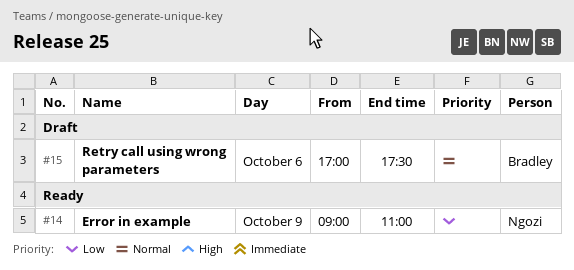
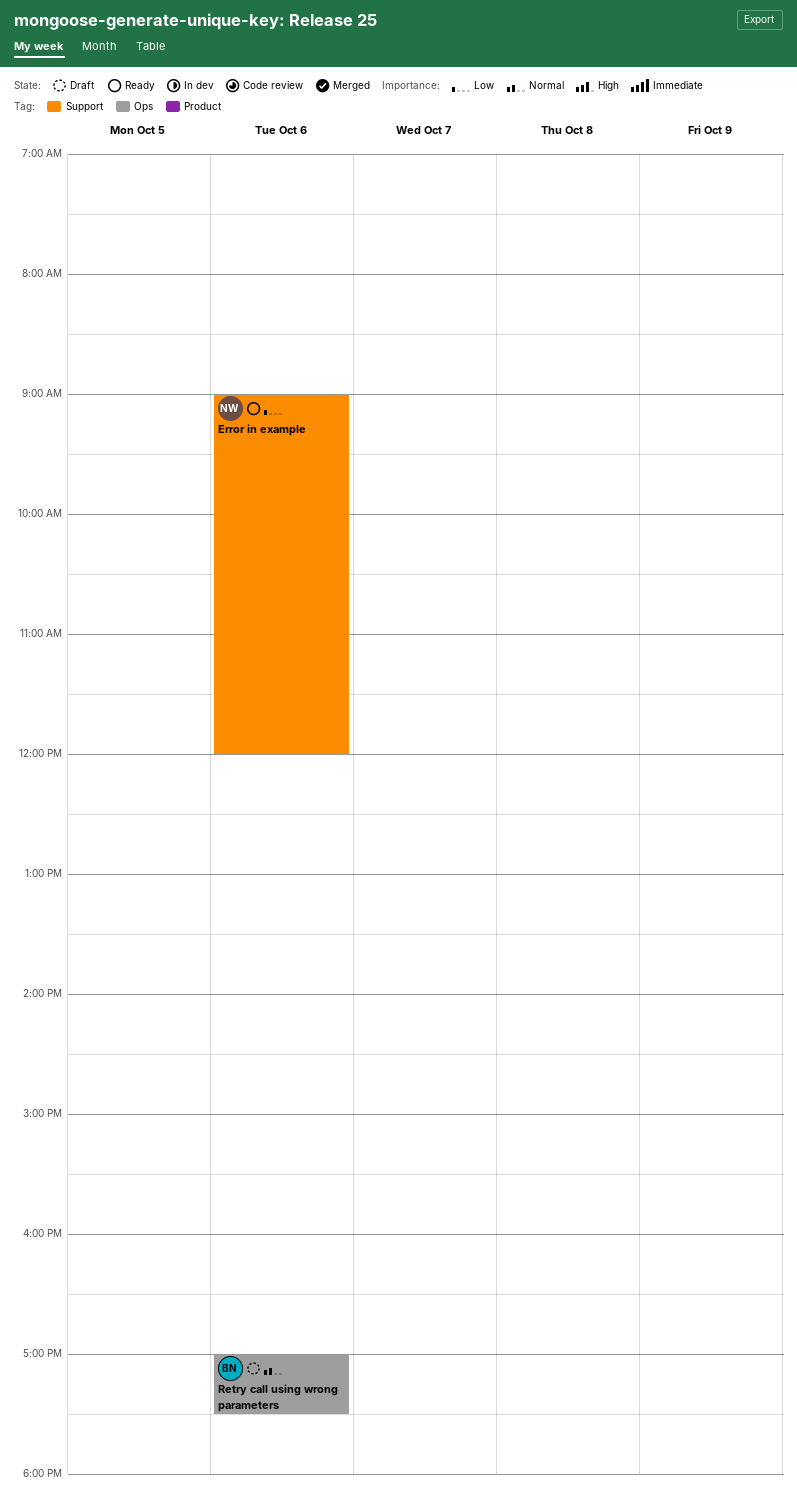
Error in example, day: Oct 9 -> Oct 6
Error in example, ends: 11:00 -> 12:00

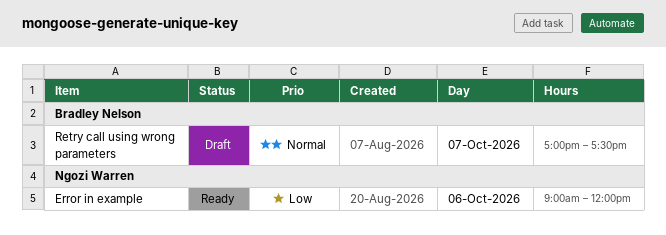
Retry call using wrong parameters, day: Oct 6 -> Oct 7

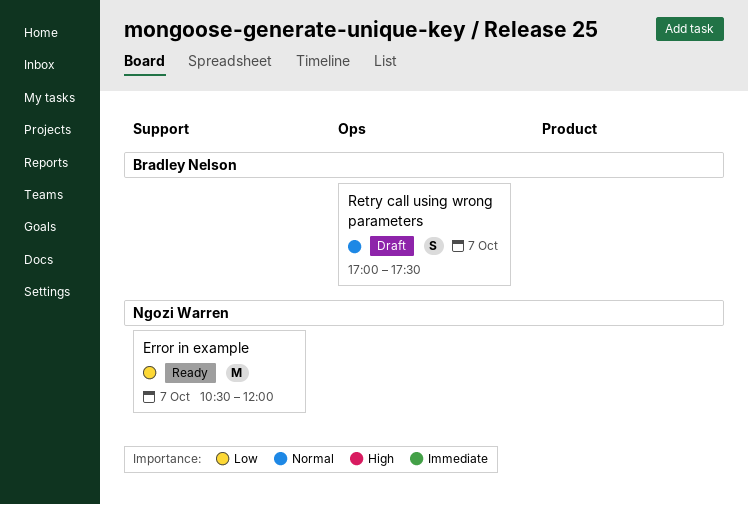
Error in example, day: Oct 6 -> Oct 7
Error in example, begins: 09:00 -> 10:30

